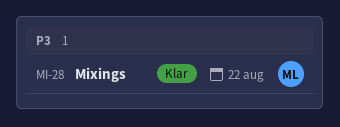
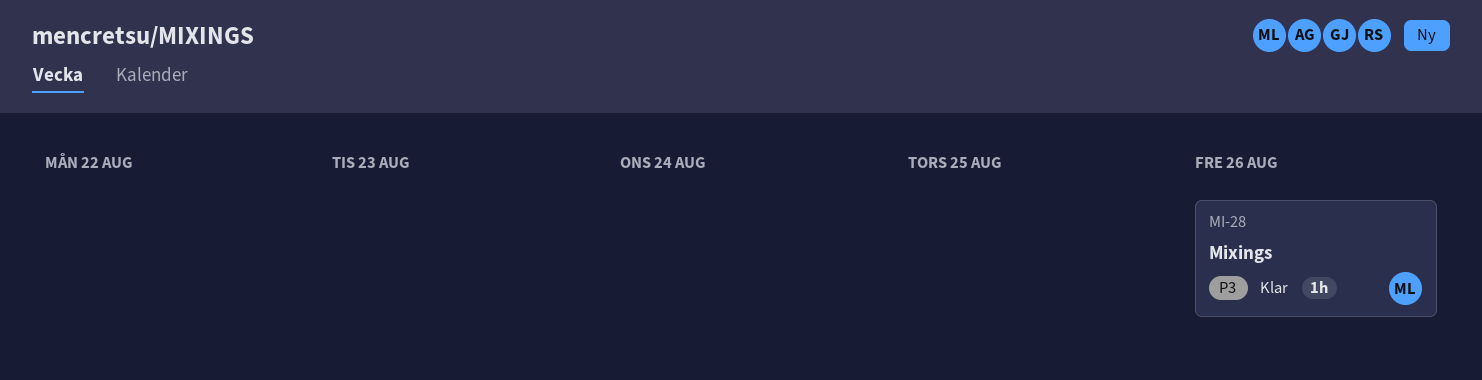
MI-28, due: Aug 22 -> Aug 26

